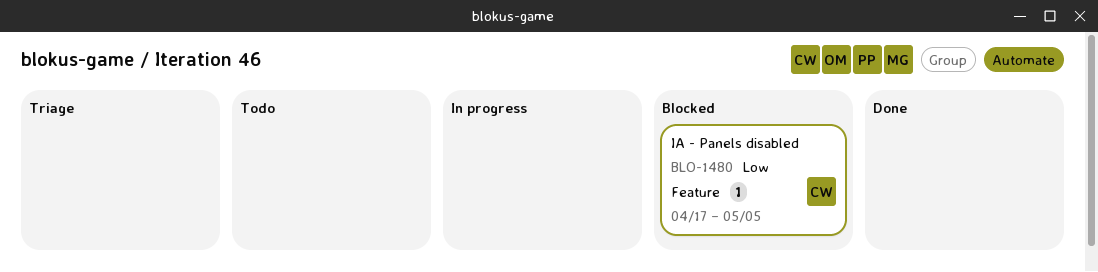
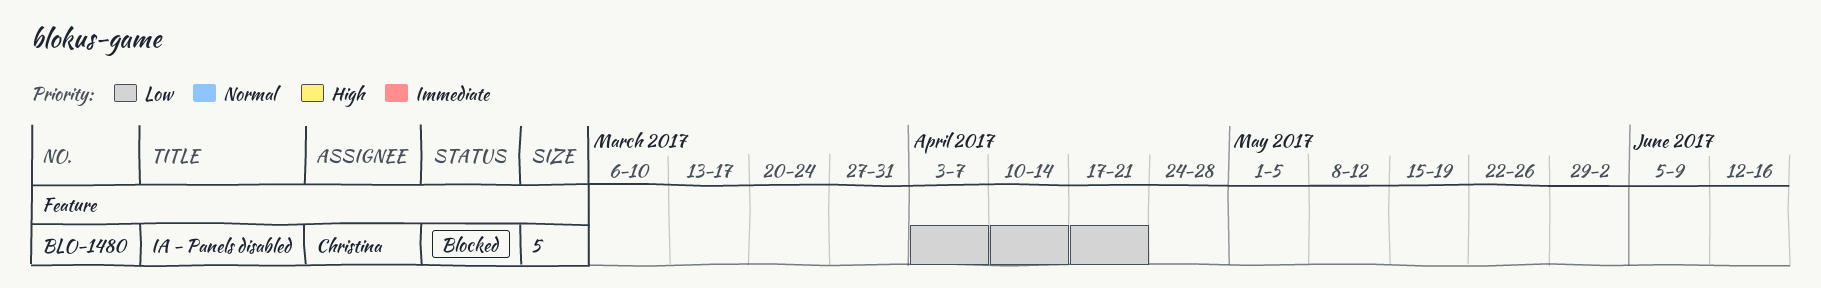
BLO-1480, estimate: 1 -> 5
BLO-1480, start: Apr 17 -> Apr 3
BLO-1480, due: May 5 -> Apr 21

